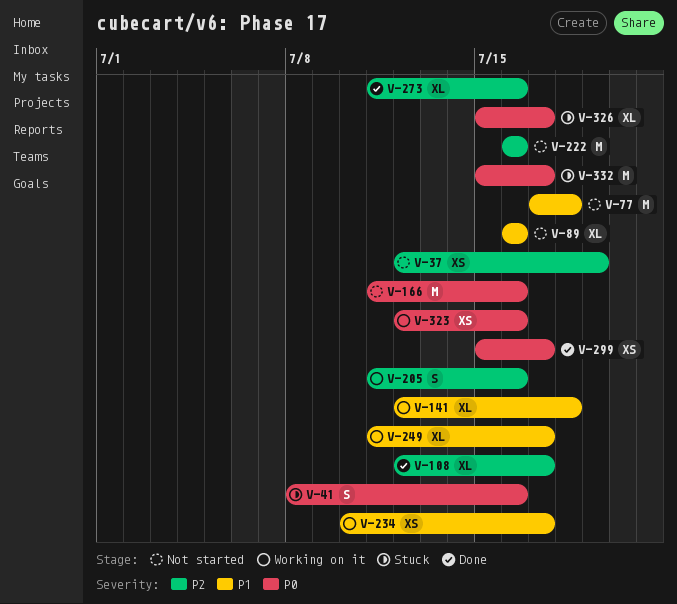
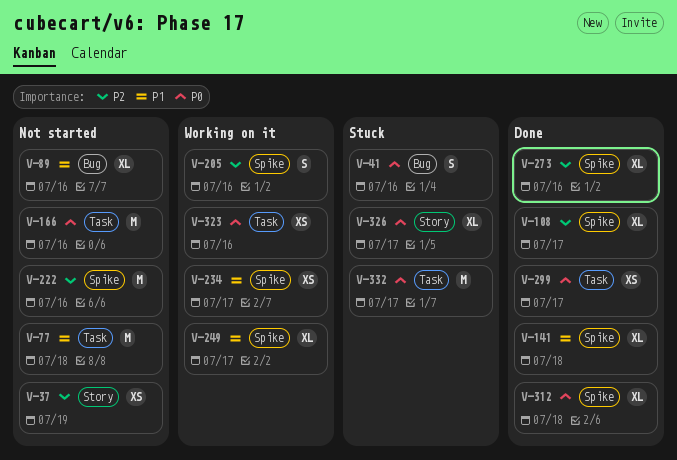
V-141, status: Working on it -> Done
V-312: none -> present

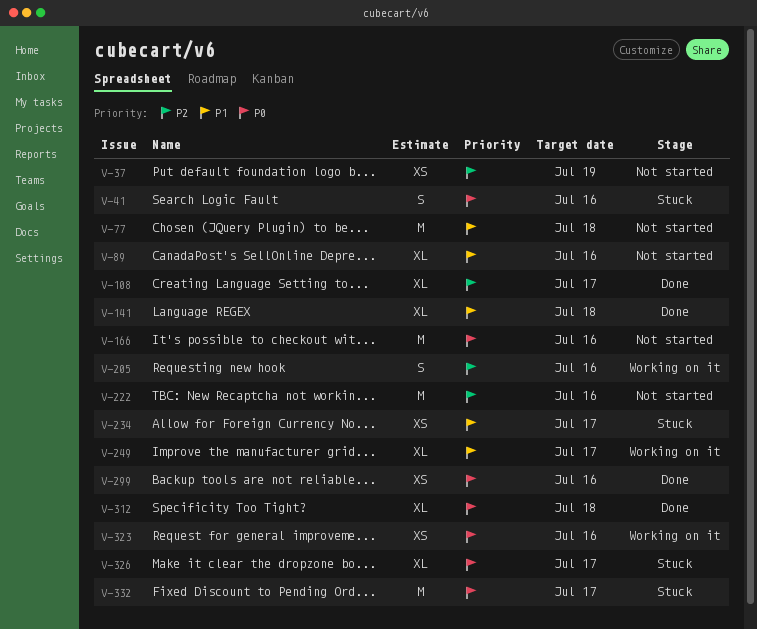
V-234, status: Working on it -> Stuck
V-273: present -> none
V-299, due: Jul 17 -> Jul 16

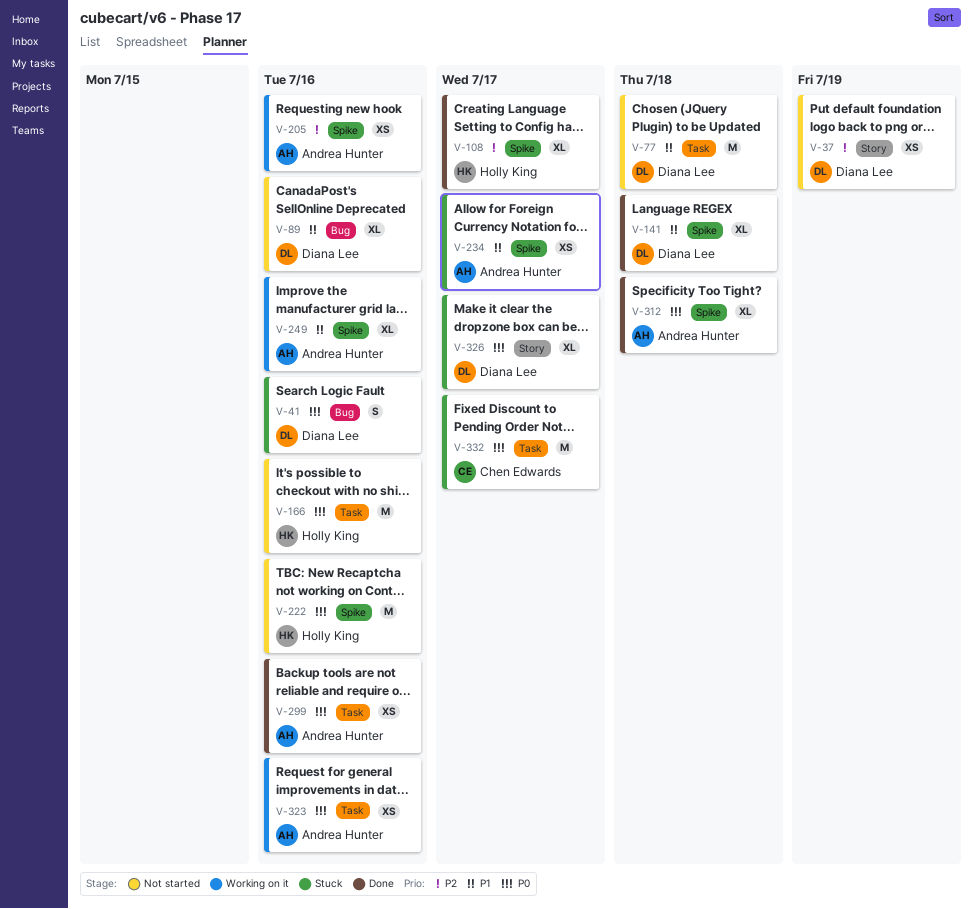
V-205, estimate: S -> XS
V-222, priority: P2 -> P0
V-249, due: Jul 17 -> Jul 16

